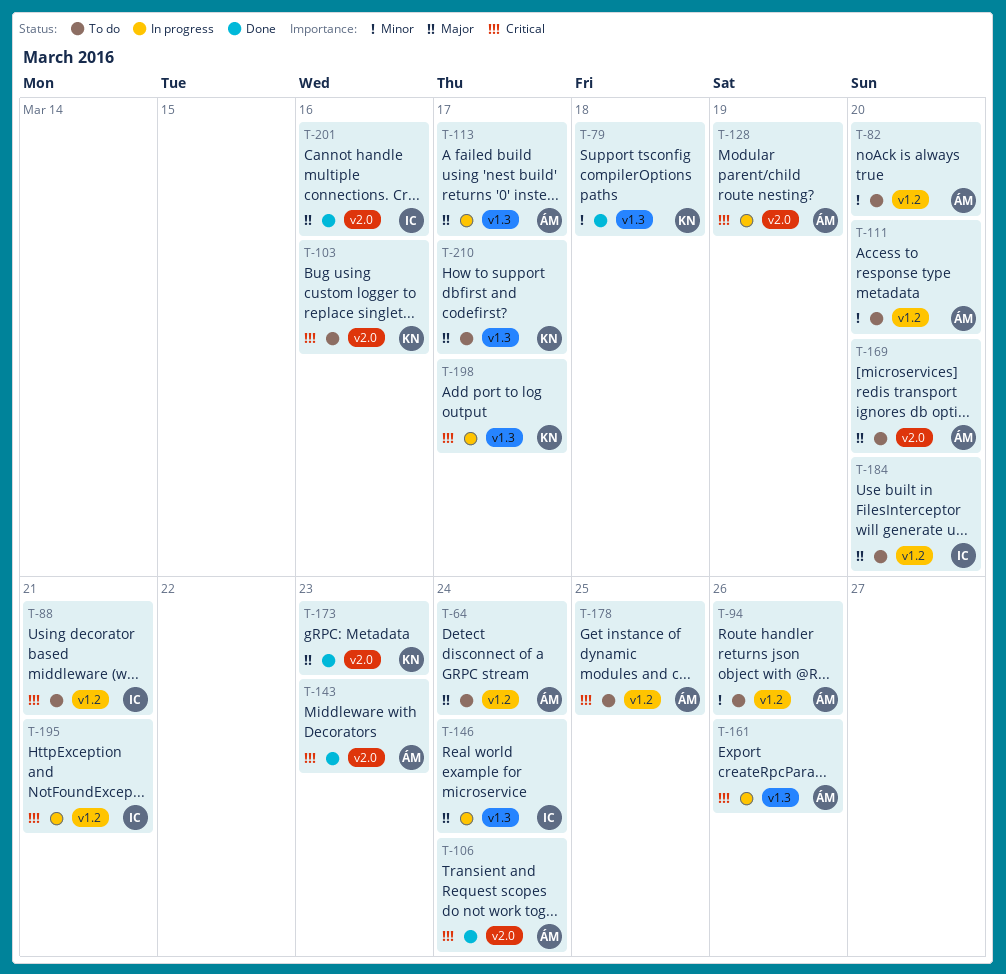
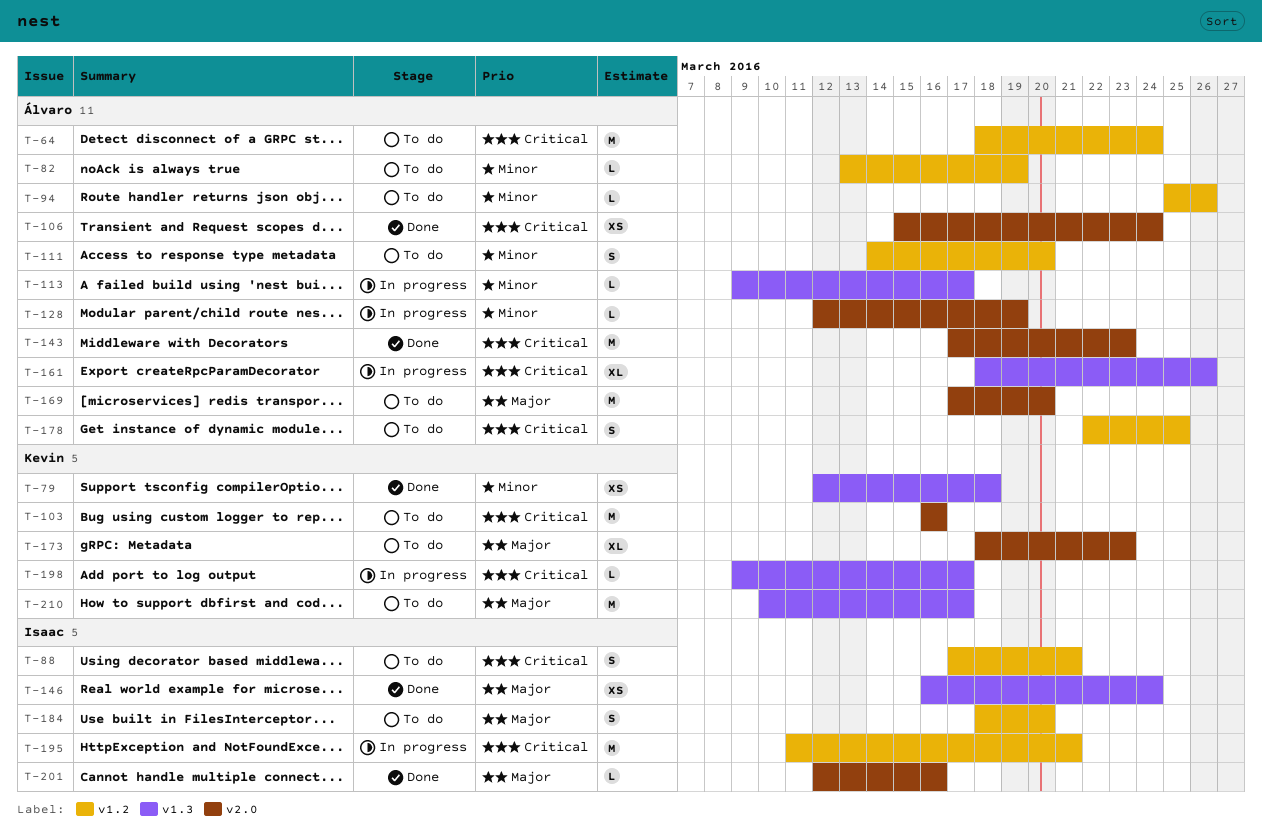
T-64, priority: Major -> Critical
T-82, due: Mar 20 -> Mar 19
T-113, priority: Major -> Minor
T-128, priority: Critical -> Minor
T-146, status: In progress -> Done
T-173, status: Done -> To do

